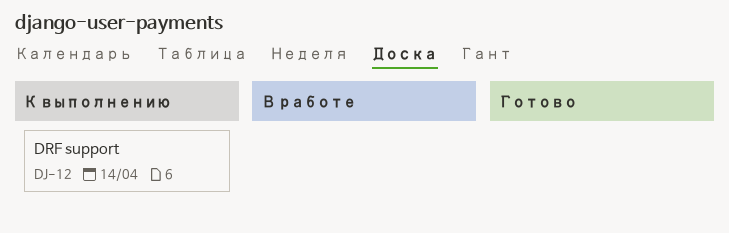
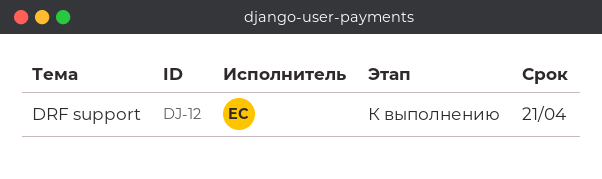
DJ-12, due: Apr 14 -> Apr 21

